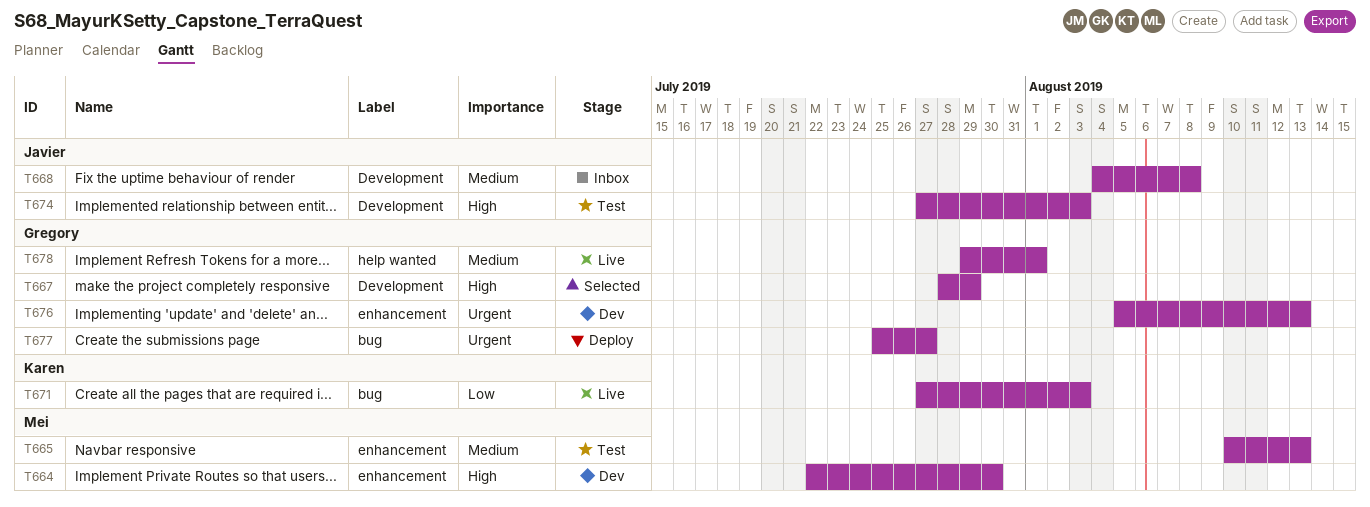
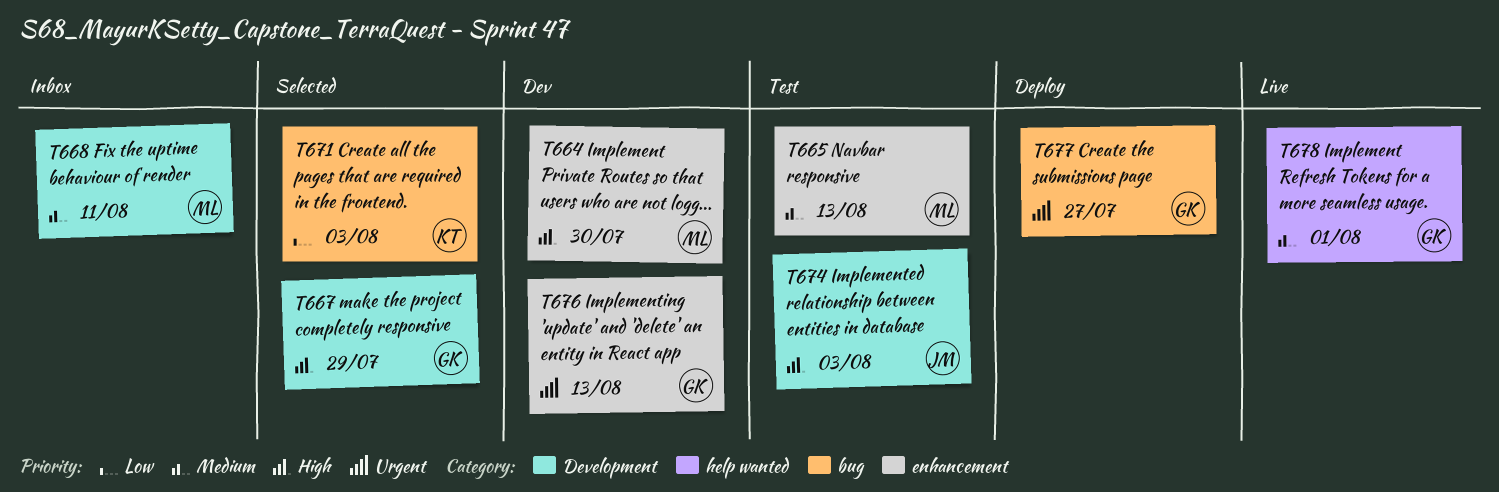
T668, owner: Javier -> Mei
T668, due: Aug 8 -> Aug 11
T671, status: Live -> Selected

